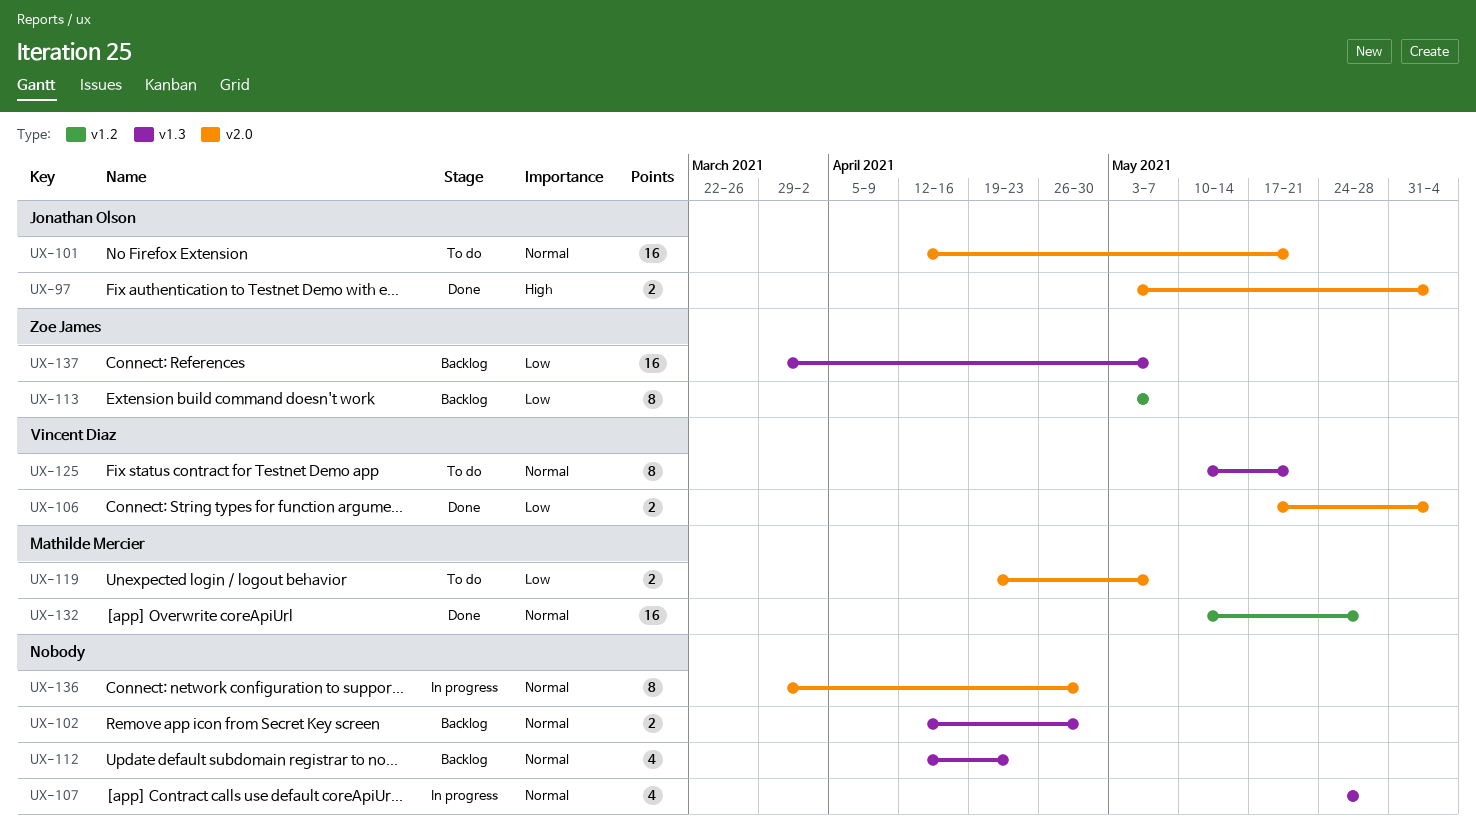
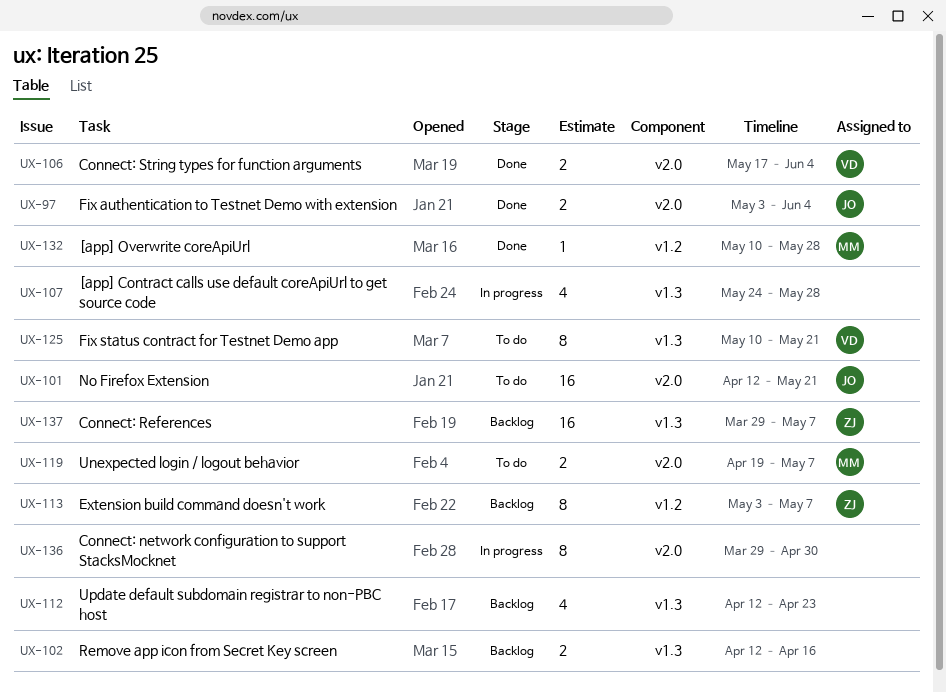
UX-102, due: Apr 30 -> Apr 16
UX-132, estimate: 16 -> 1

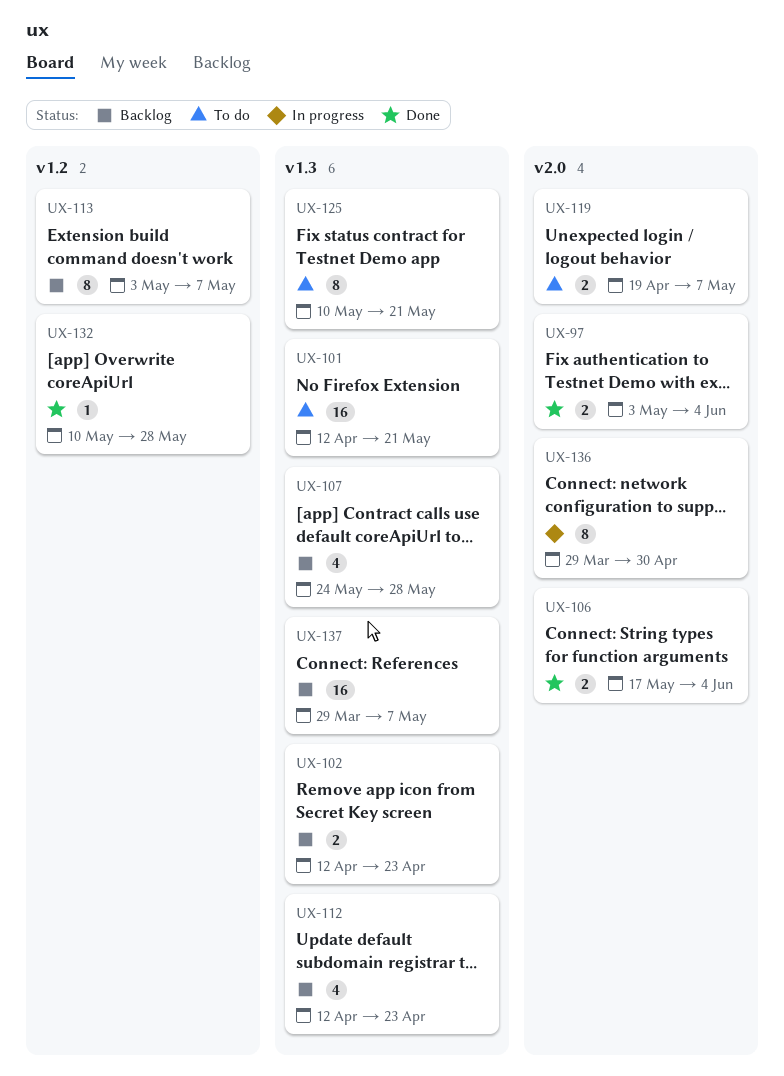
UX-101, label: v2.0 -> v1.3
UX-102, due: Apr 16 -> Apr 23
UX-107, status: In progress -> Backlog

